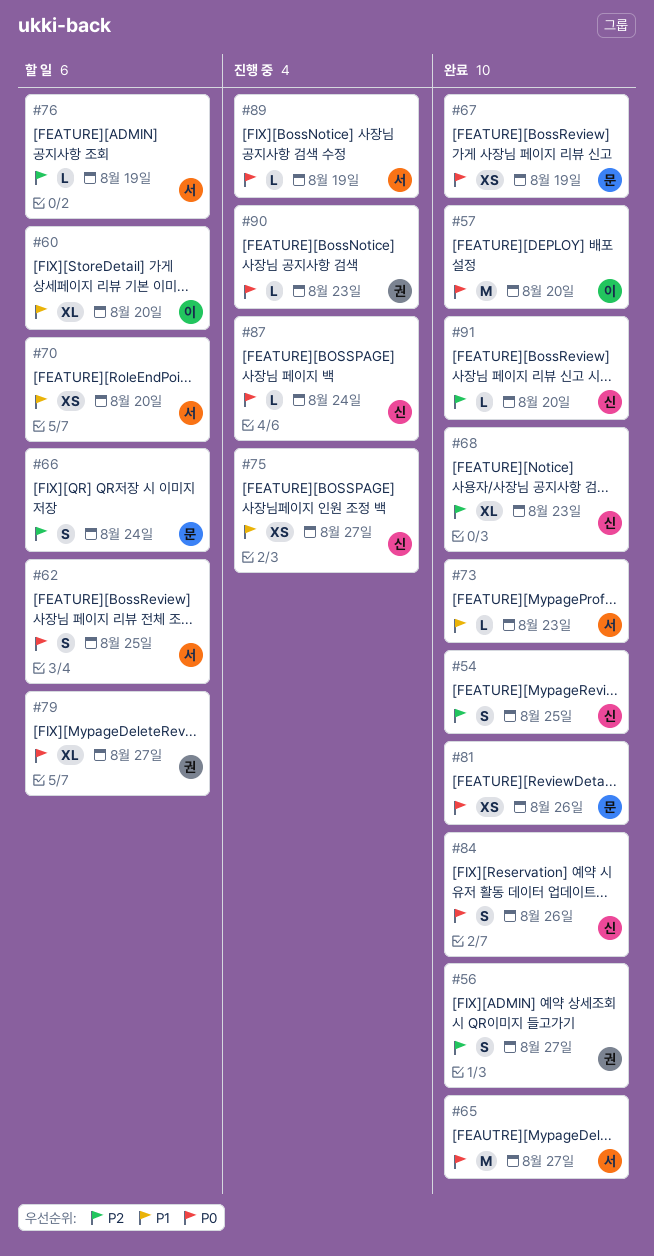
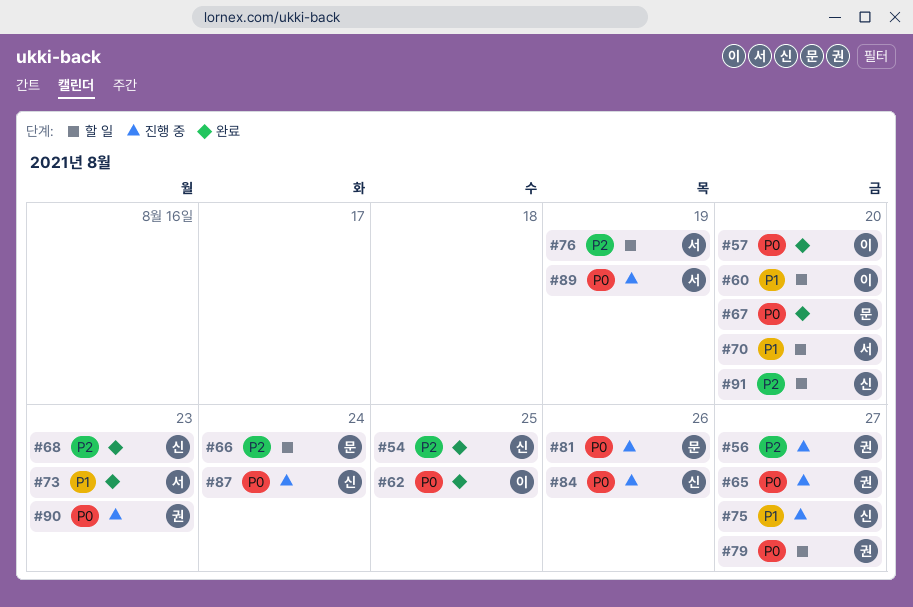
#56, status: 완료 -> 진행 중
#62, status: 할 일 -> 완료
#62, owner: 서 -> 이
#65, status: 완료 -> 진행 중
#65, owner: 서 -> 권
#67, due: Aug 19 -> Aug 20
#81, status: 완료 -> 진행 중
#84, status: 완료 -> 진행 중
#91, status: 완료 -> 할 일

